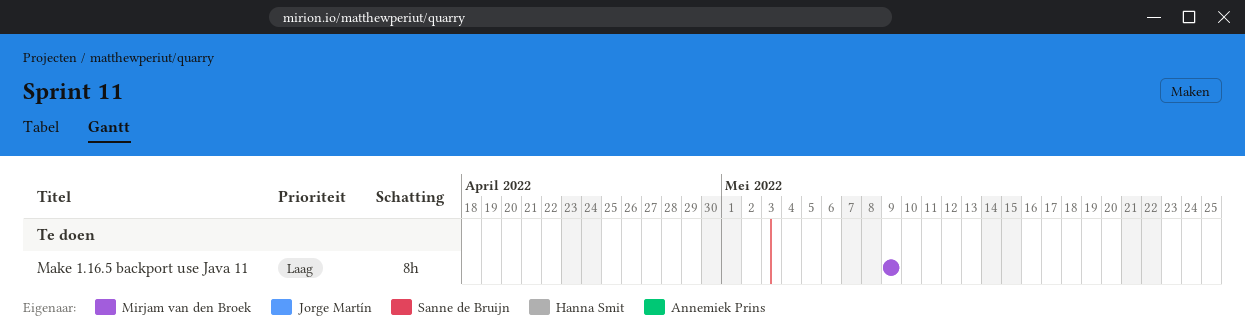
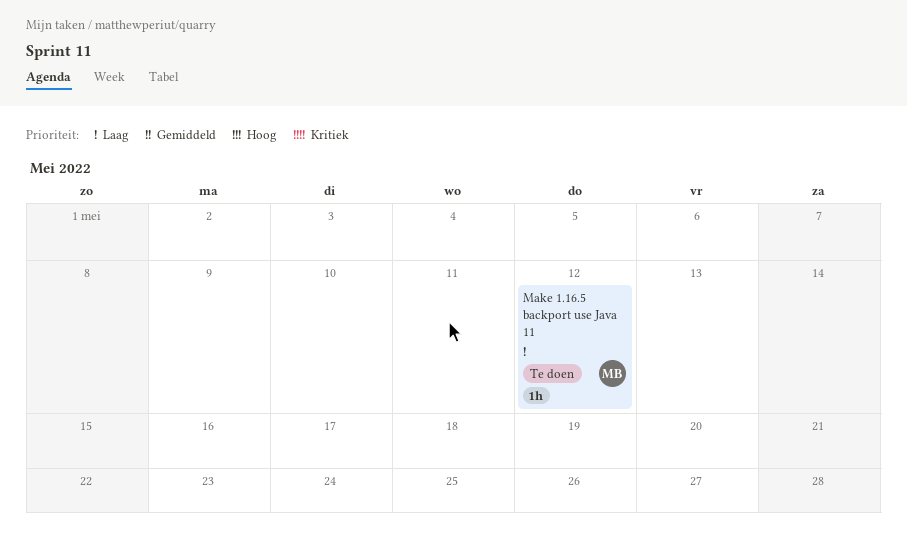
Make 1.16.5 backport use Java 11, estimate: 8h -> 1h
Make 1.16.5 backport use Java 11, due: May 9 -> May 12

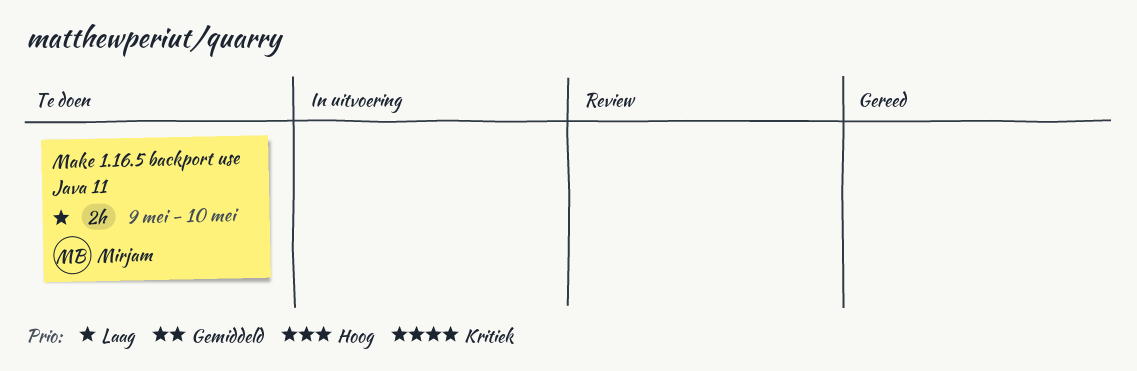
Make 1.16.5 backport use Java 11, estimate: 1h -> 2h
Make 1.16.5 backport use Java 11, due: May 12 -> May 10

